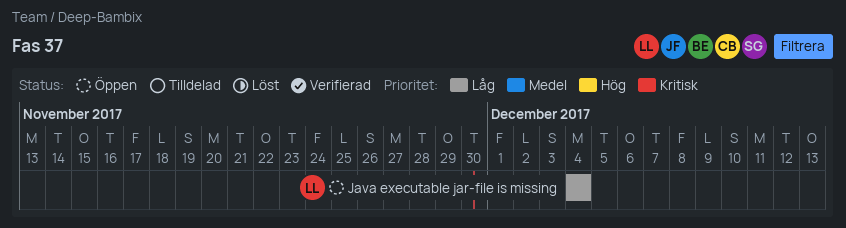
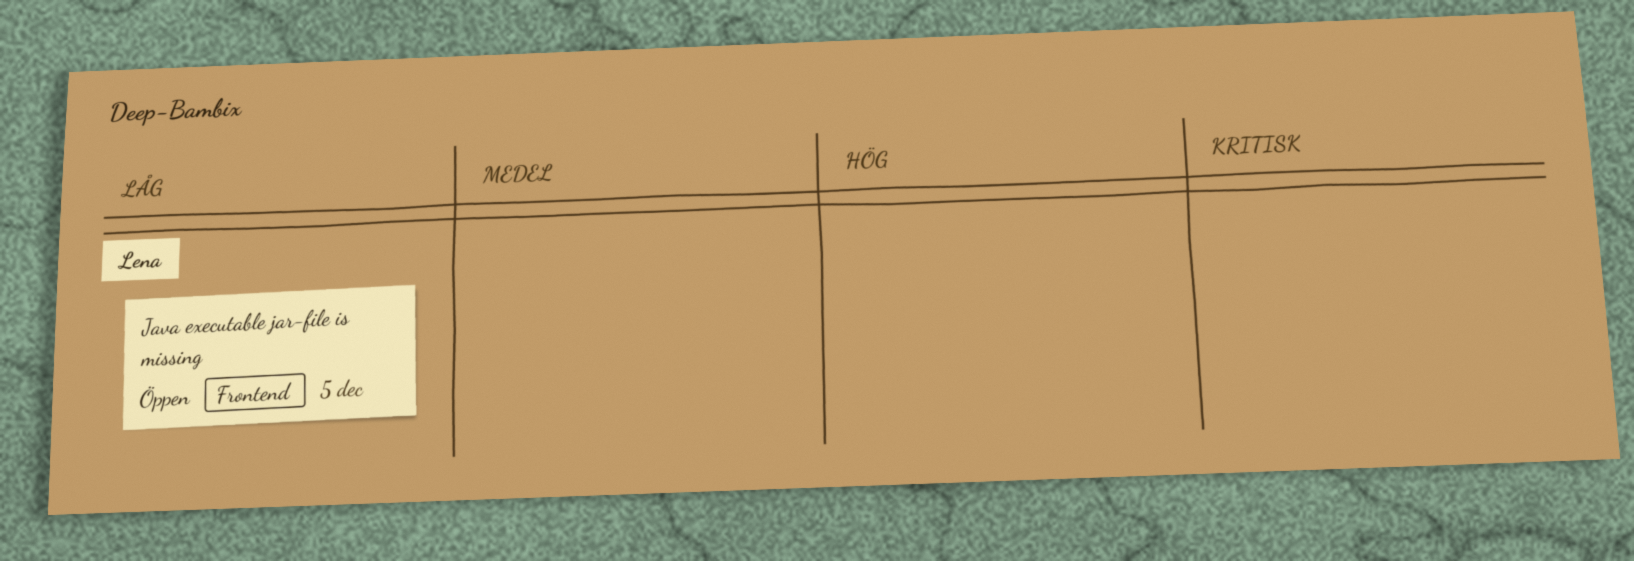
Java executable jar-file is missing, due: Dec 4 -> Dec 5

